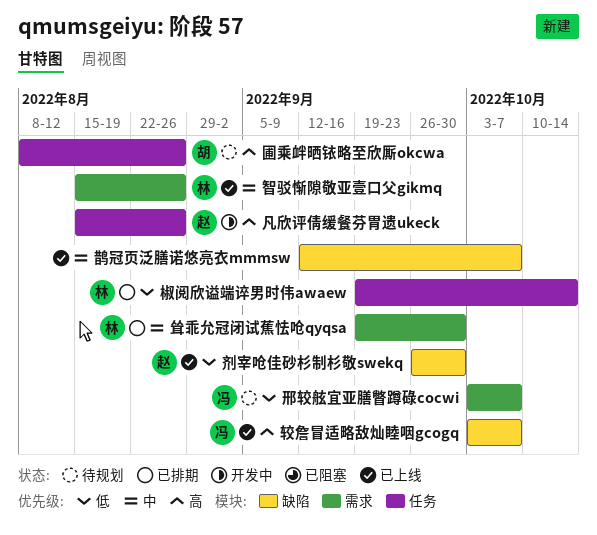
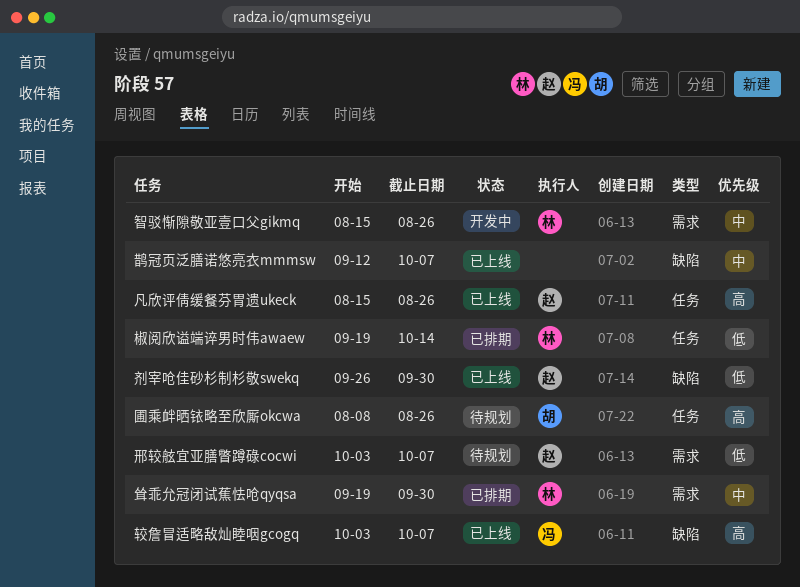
凡欣评倩缓餐芬胃遗ukeck, status: 开发中 -> 已上线
智驳惭隙敬亚壹口父gikmq, status: 已上线 -> 开发中
邢较舷宜亚膳瞥蹲碌cocwi, owner: 冯 -> 赵

